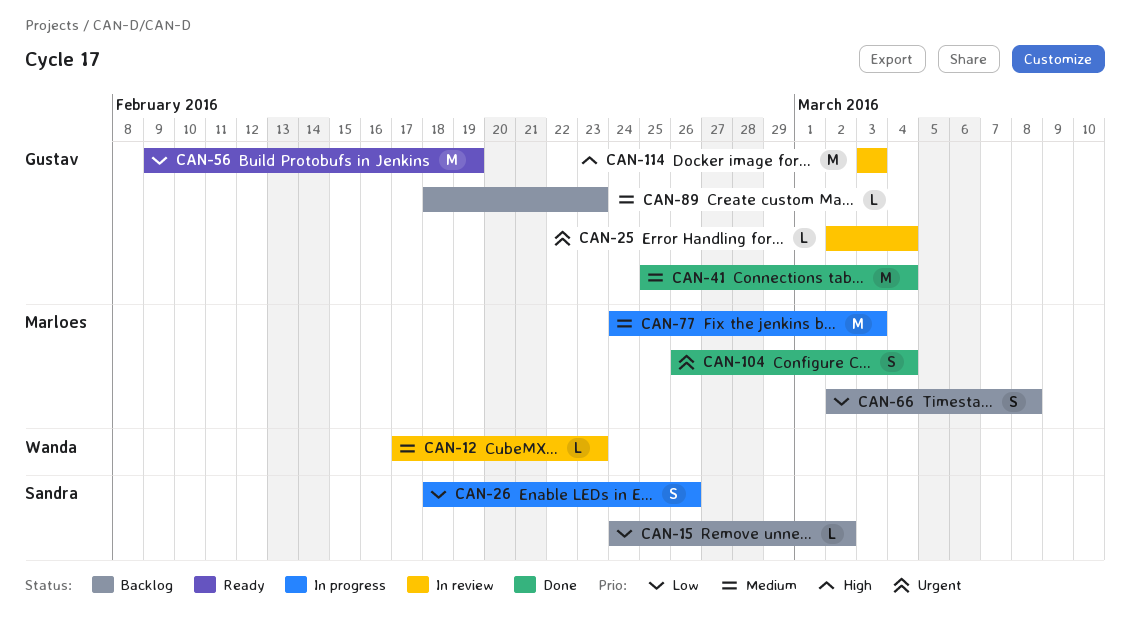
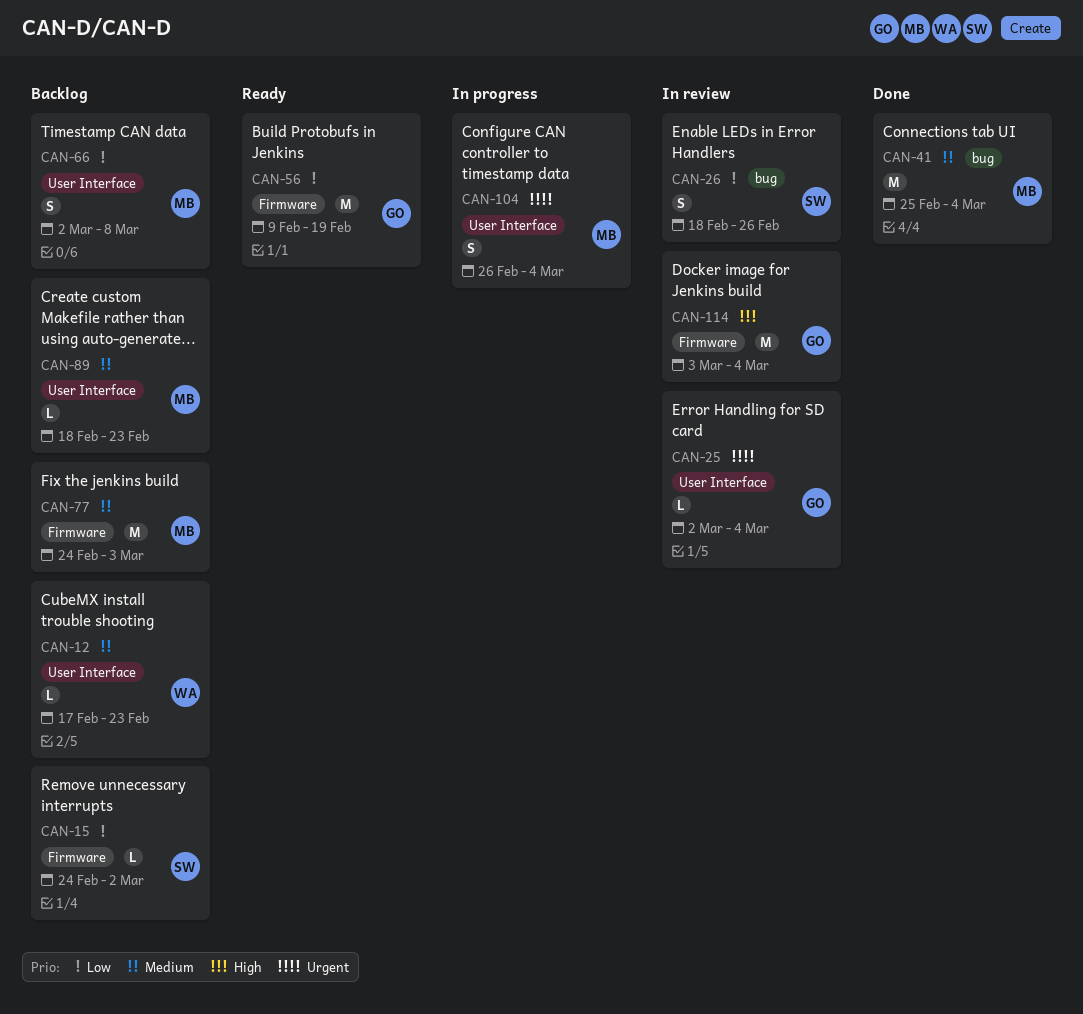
CAN-12, status: In review -> Backlog
CAN-26, status: In progress -> In review
CAN-41, owner: Gustav -> Marloes
CAN-77, status: In progress -> Backlog
CAN-89, owner: Gustav -> Marloes
CAN-104, status: Done -> In progress
CAN-114, due: Mar 3 -> Mar 4

